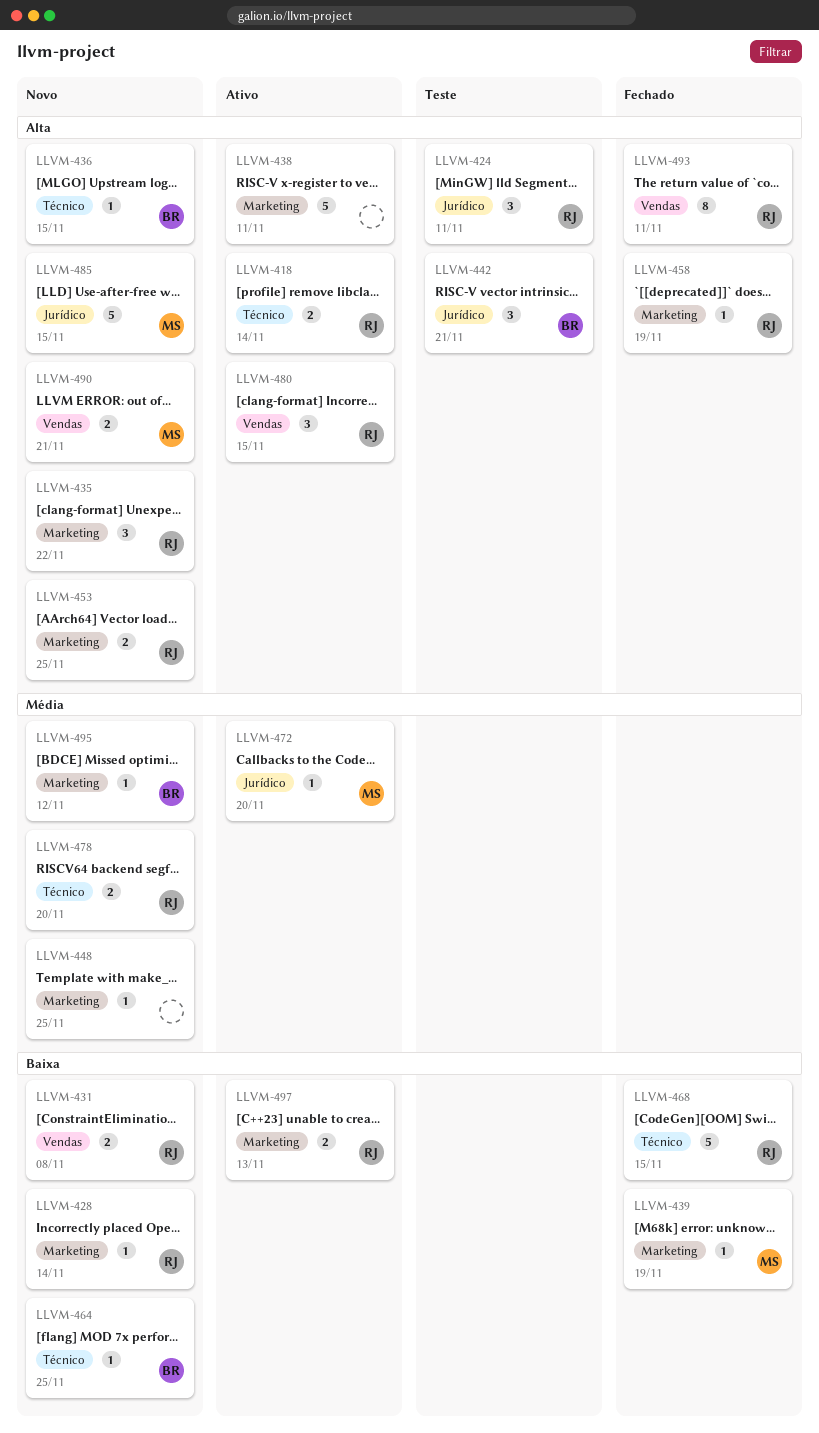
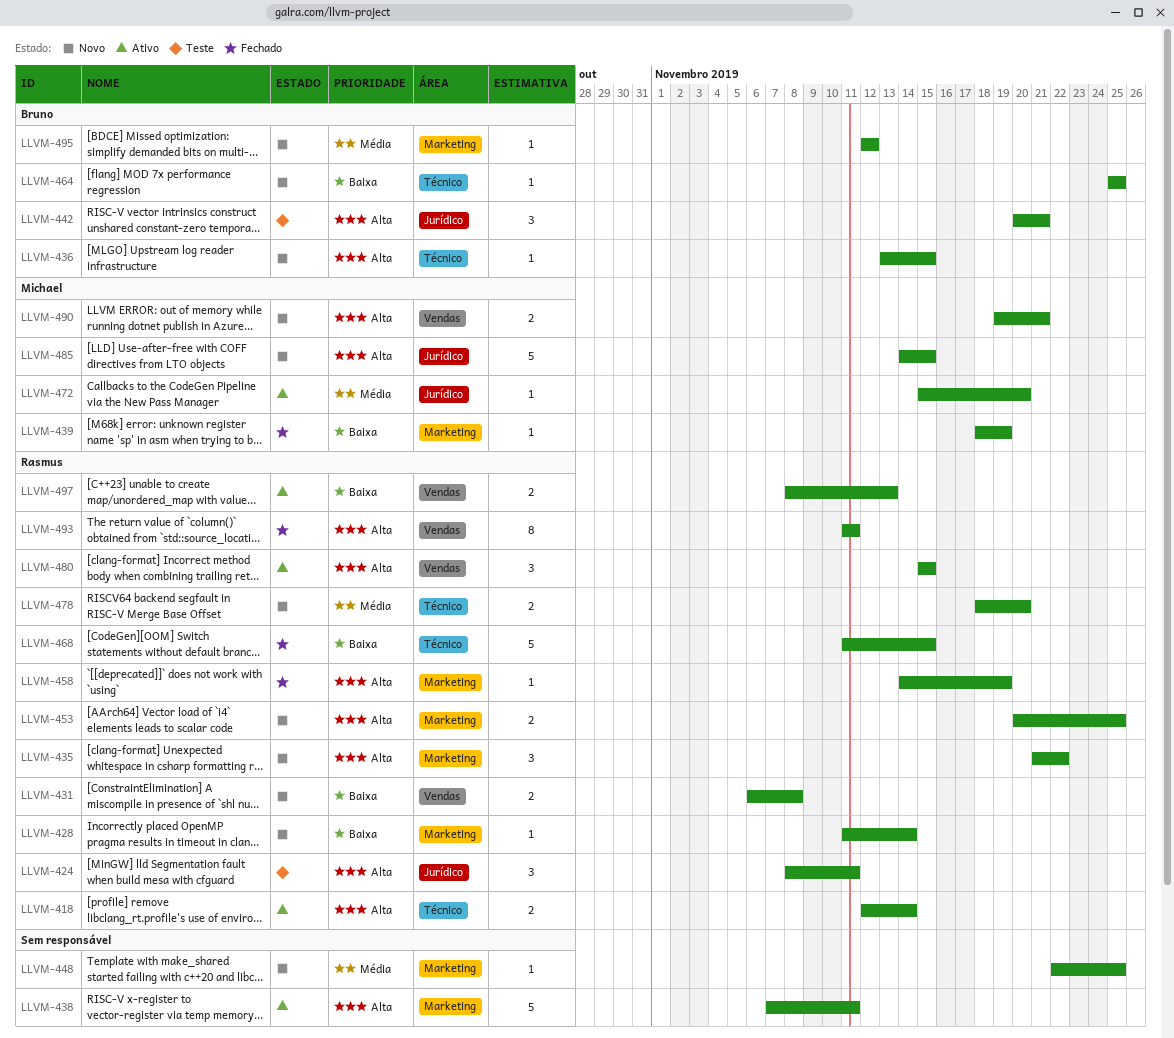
LLVM-497, label: Marketing -> Vendas

